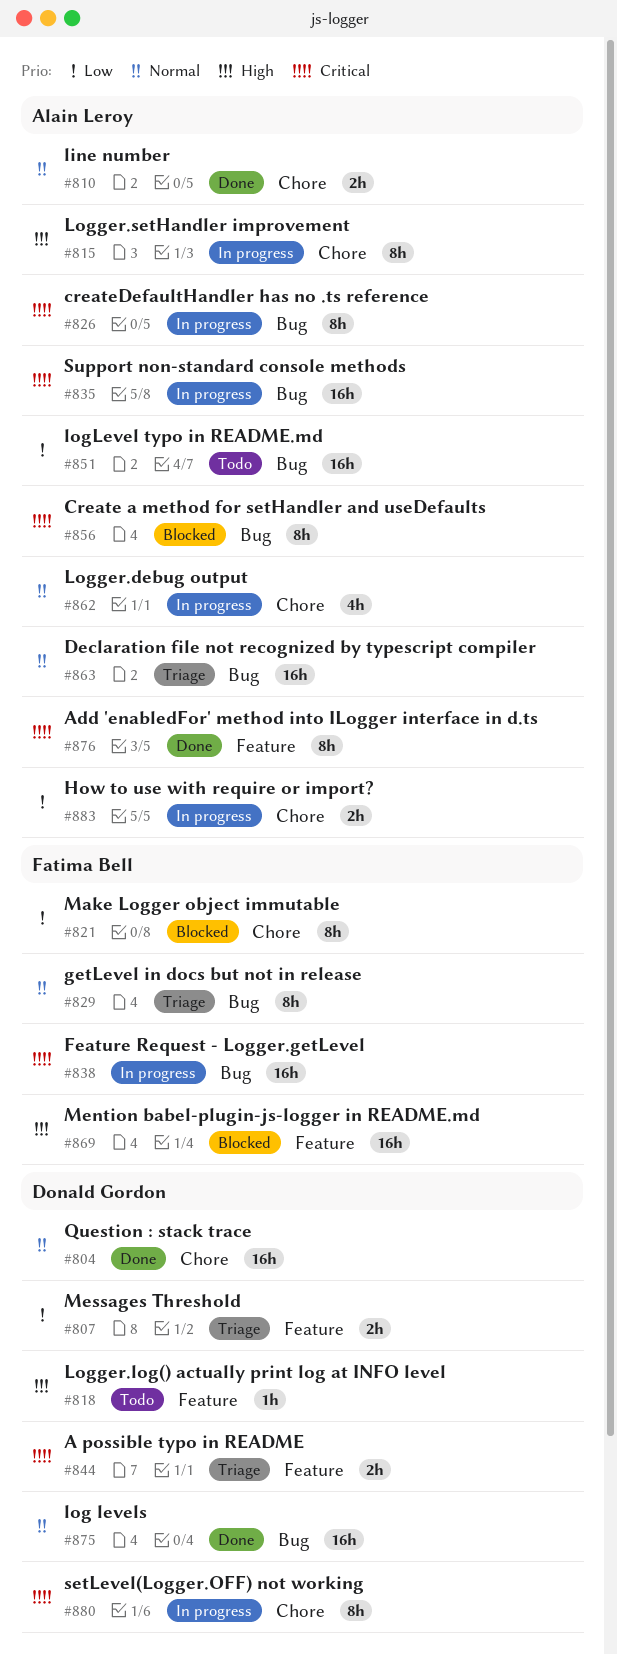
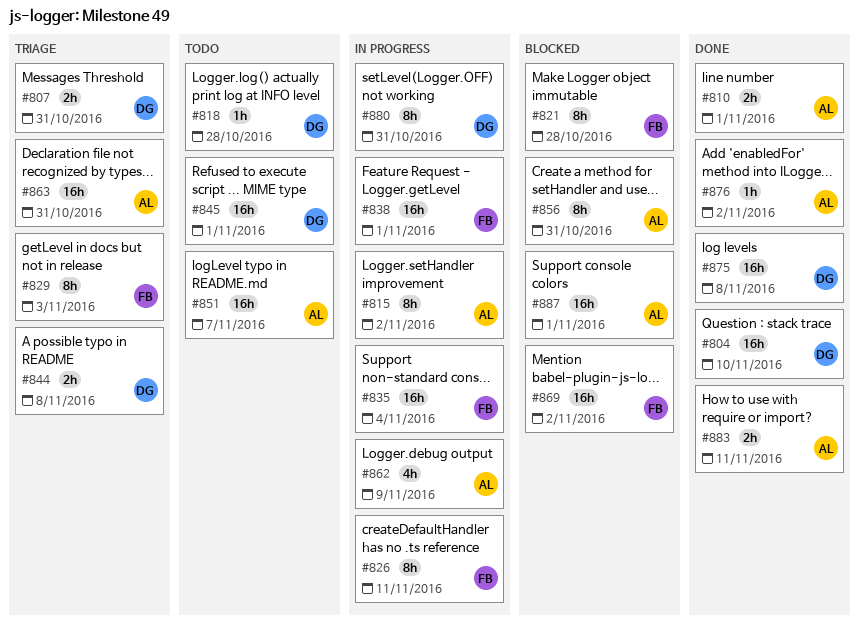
#826, owner: Alain Leroy -> Fatima Bell
#835, owner: Alain Leroy -> Fatima Bell
#845: none -> present
#876, estimate: 8h -> 1h
#883, status: In progress -> Done
#887: none -> present

